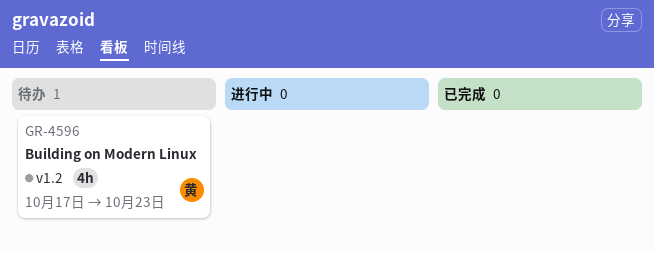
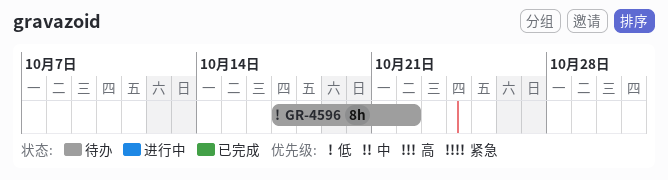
GR-4596, estimate: 4h -> 8h
GR-4596, due: Oct 23 -> Oct 22

